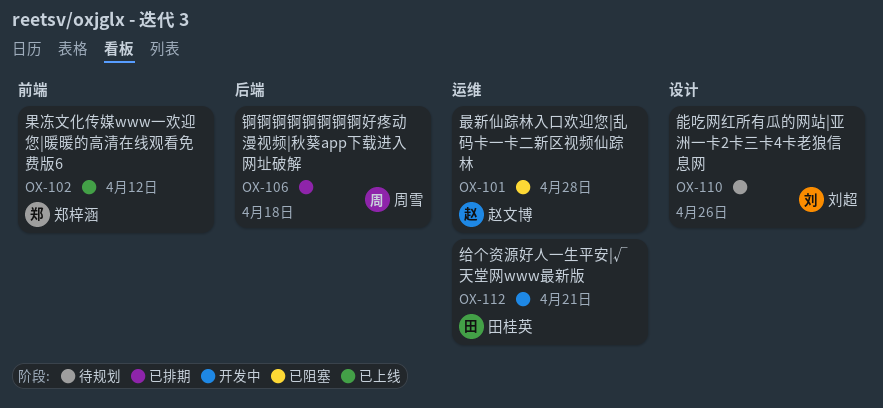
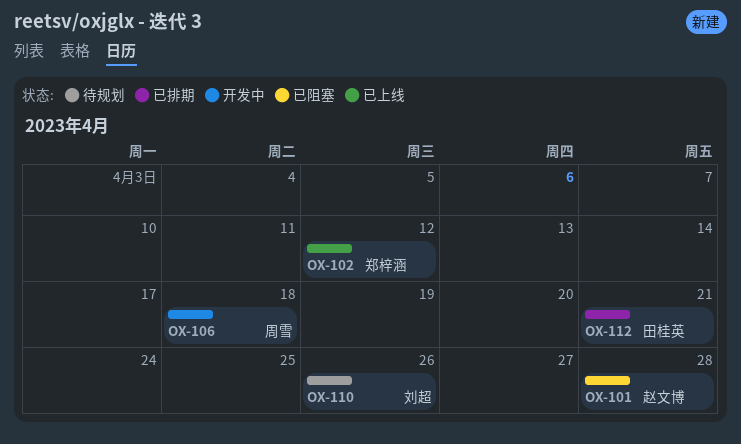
OX-106, status: 已排期 -> 开发中
OX-112, status: 开发中 -> 已排期

